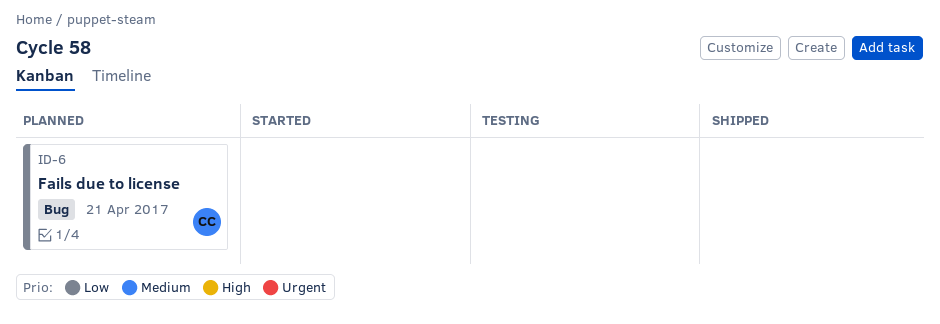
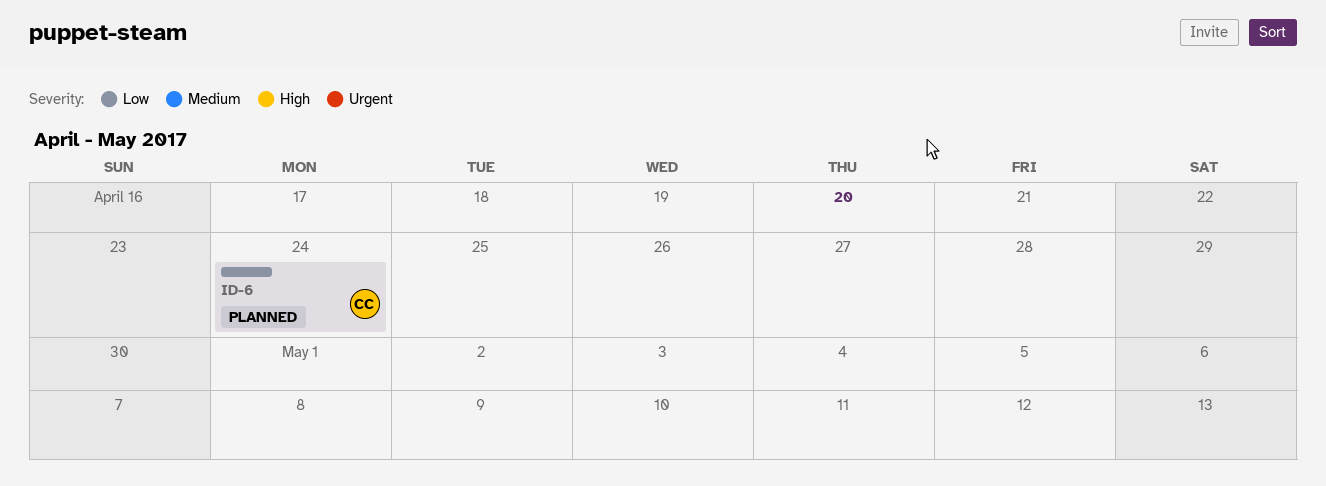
ID-6, due: Apr 21 -> Apr 24

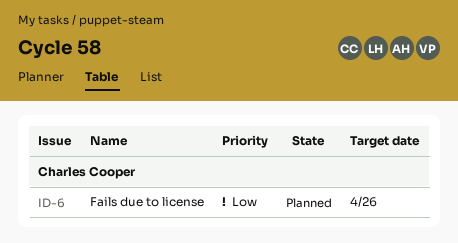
ID-6, due: Apr 24 -> Apr 26

